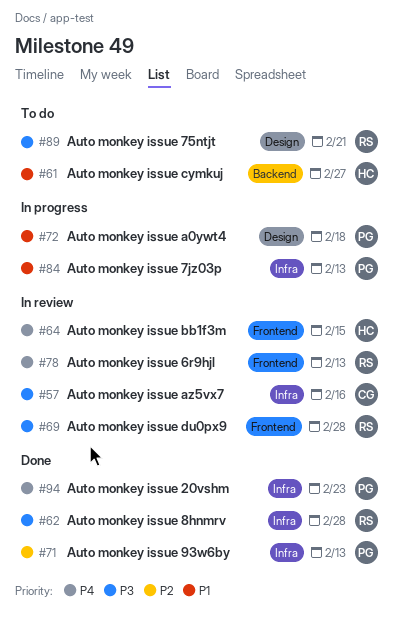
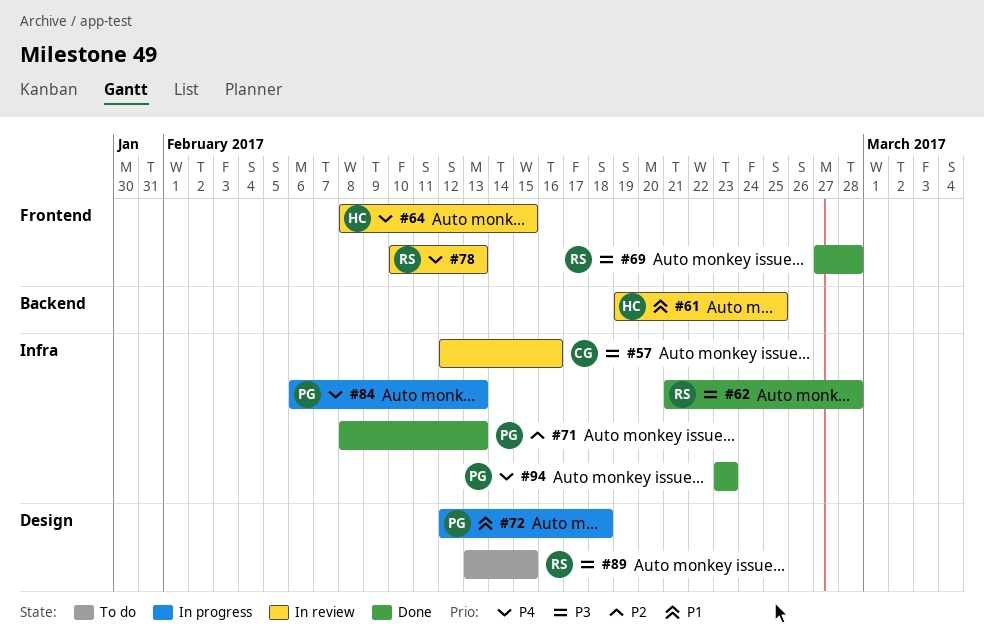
#61, status: To do -> In review
#61, due: Feb 27 -> Feb 25
#69, status: In review -> Done
#84, priority: P1 -> P4
#89, due: Feb 21 -> Feb 15

